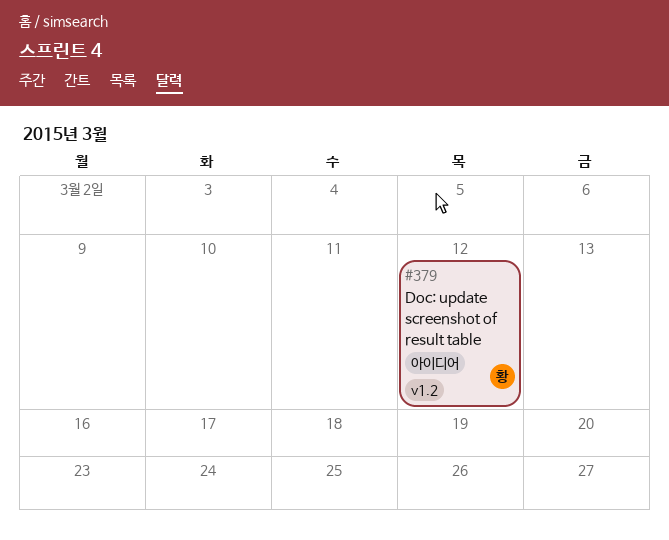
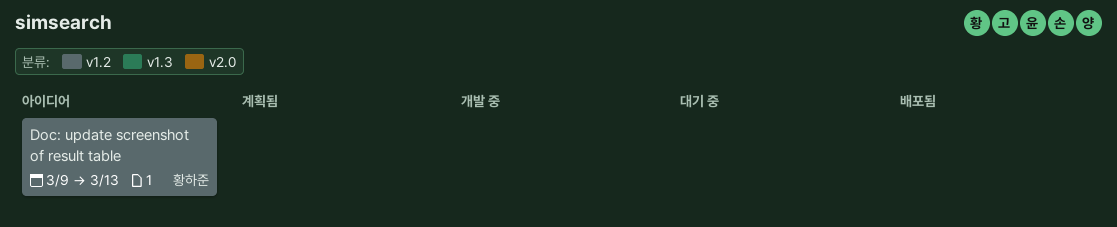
Doc: update screenshot of result table, due: Mar 12 -> Mar 13

